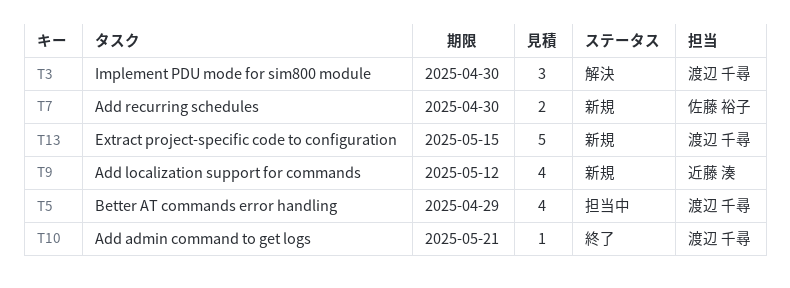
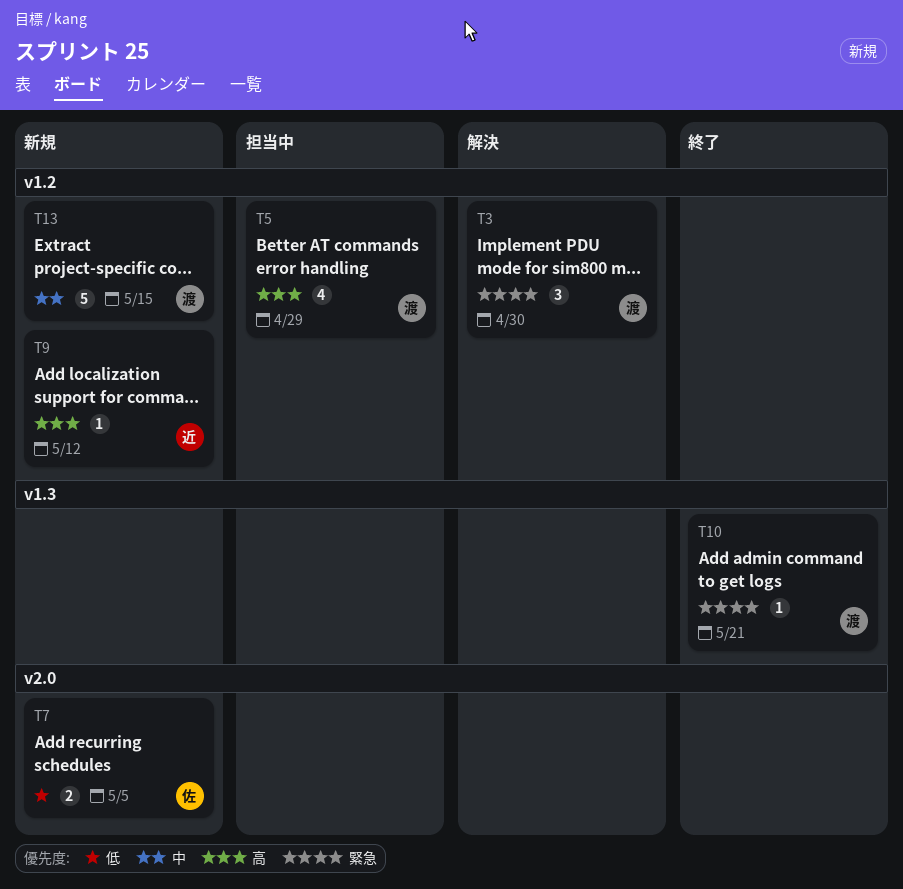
T7, due: Apr 30 -> May 5
T9, estimate: 4 -> 1

